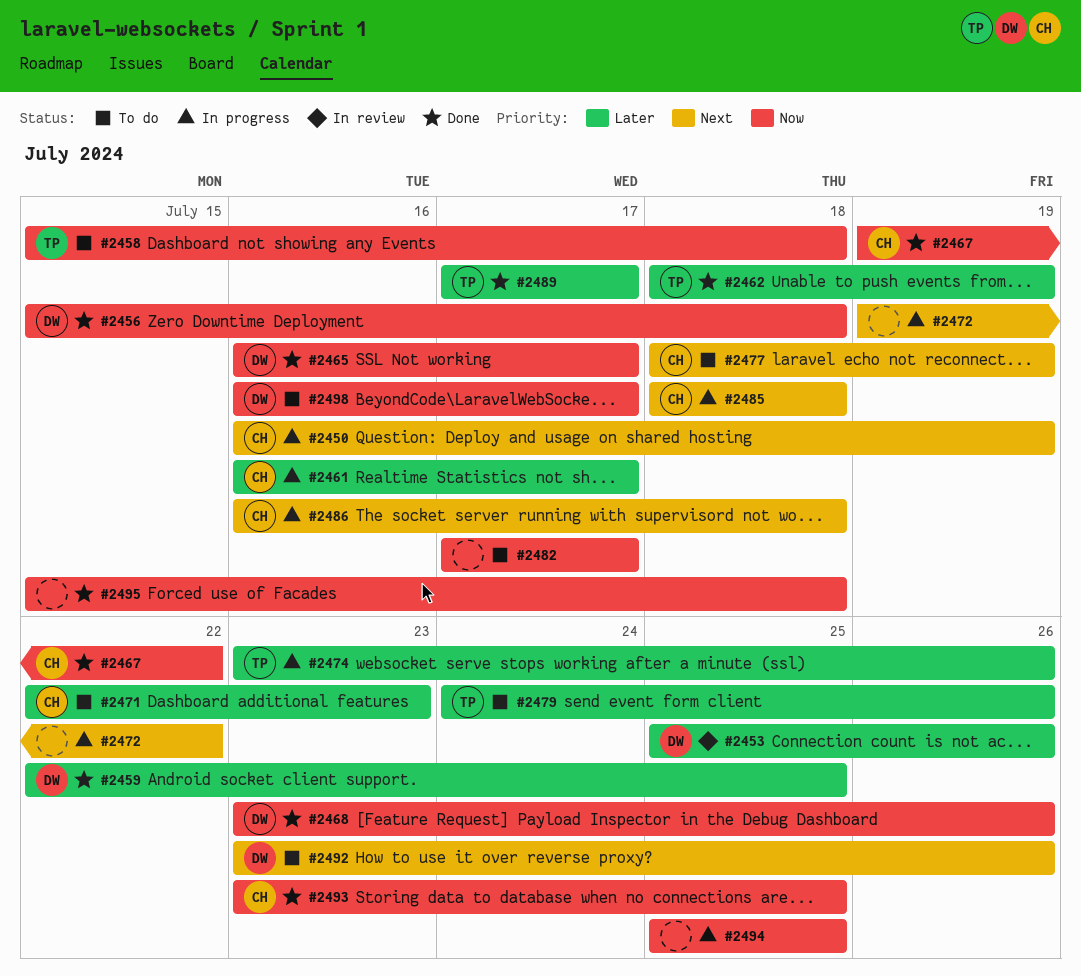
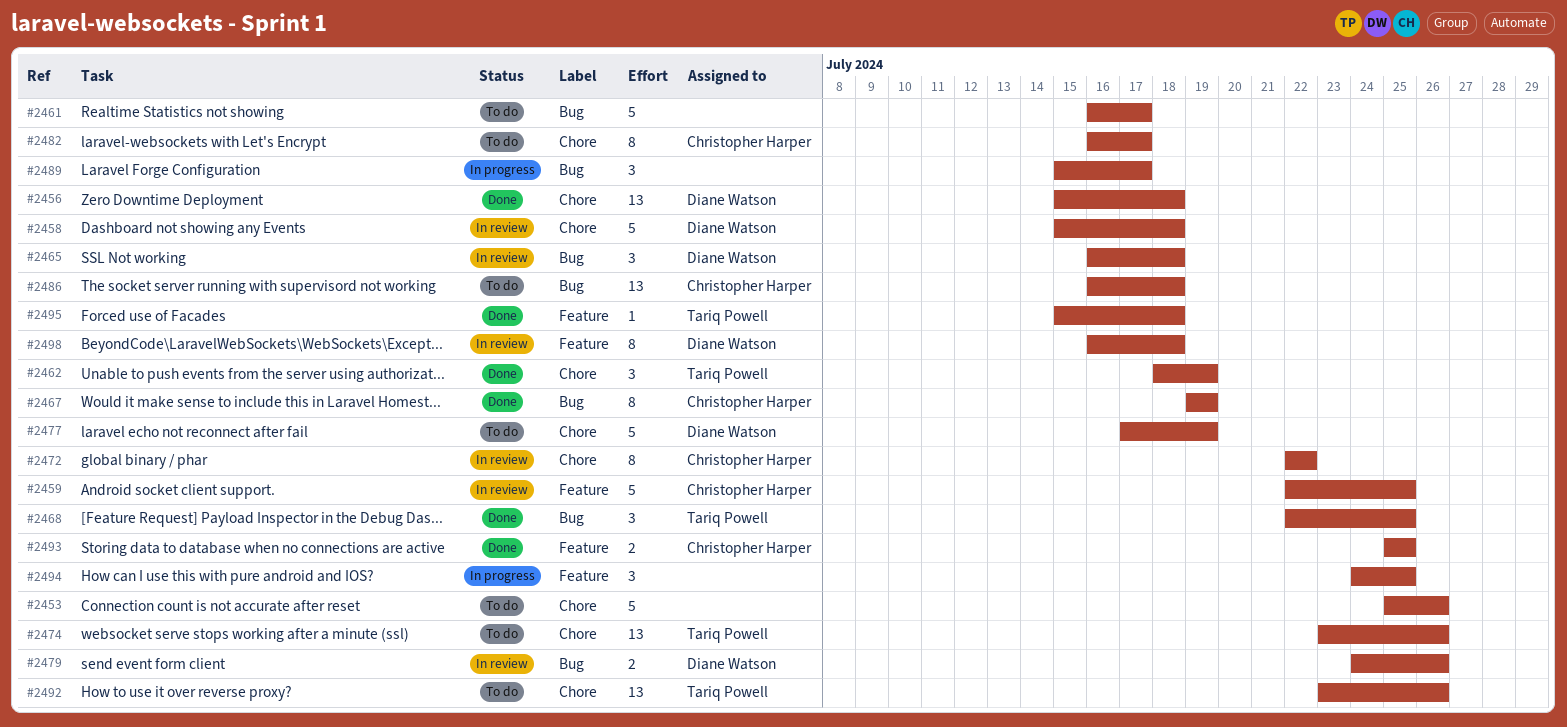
#2450: present -> none
#2453, status: In review -> To do
#2453, owner: Diane Watson -> none
#2458, status: To do -> In review
#2458, owner: Tariq Powell -> Diane Watson
#2459, status: Done -> In review
#2459, owner: Diane Watson -> Christopher Harper
#2461, status: In progress -> To do
#2461, owner: Christopher Harper -> none
#2465, status: Done -> In review
#2465, due: Jul 17 -> Jul 18
#2467, due: Jul 22 -> Jul 19
#2468, owner: Diane Watson -> Tariq Powell
#2468, start: Jul 23 -> Jul 22
#2468, due: Jul 26 -> Jul 25
#2471: present -> none
#2472, status: In progress -> In review
#2472, owner: none -> Christopher Harper
#2472, start: Jul 19 -> Jul 22
#2474, status: In progress -> To do
#2477, owner: Christopher Harper -> Diane Watson
#2477, start: Jul 18 -> Jul 17
#2479, status: To do -> In review
#2479, owner: Tariq Powell -> Diane Watson
#2482, owner: none -> Christopher Harper
#2482, start: Jul 17 -> Jul 16
#2485: present -> none
#2486, status: In progress -> To do
#2489, status: Done -> In progress
#2489, owner: Tariq Powell -> none
#2489, start: Jul 17 -> Jul 15
#2492, owner: Diane Watson -> Tariq Powell
#2493, start: Jul 23 -> Jul 25
#2494, start: Jul 25 -> Jul 24
#2495, owner: none -> Tariq Powell
#2498, status: To do -> In review
#2498, due: Jul 17 -> Jul 18

